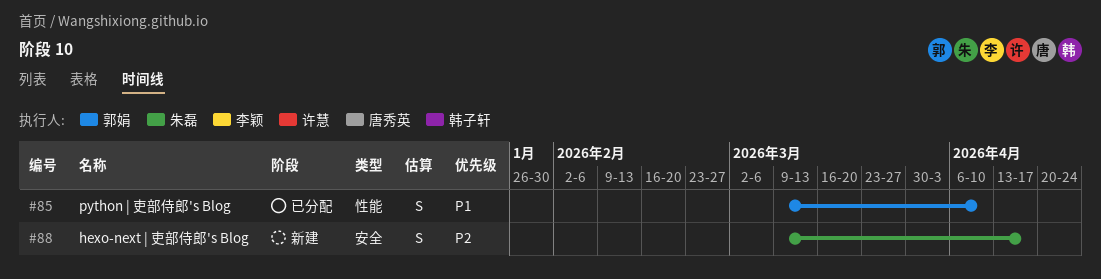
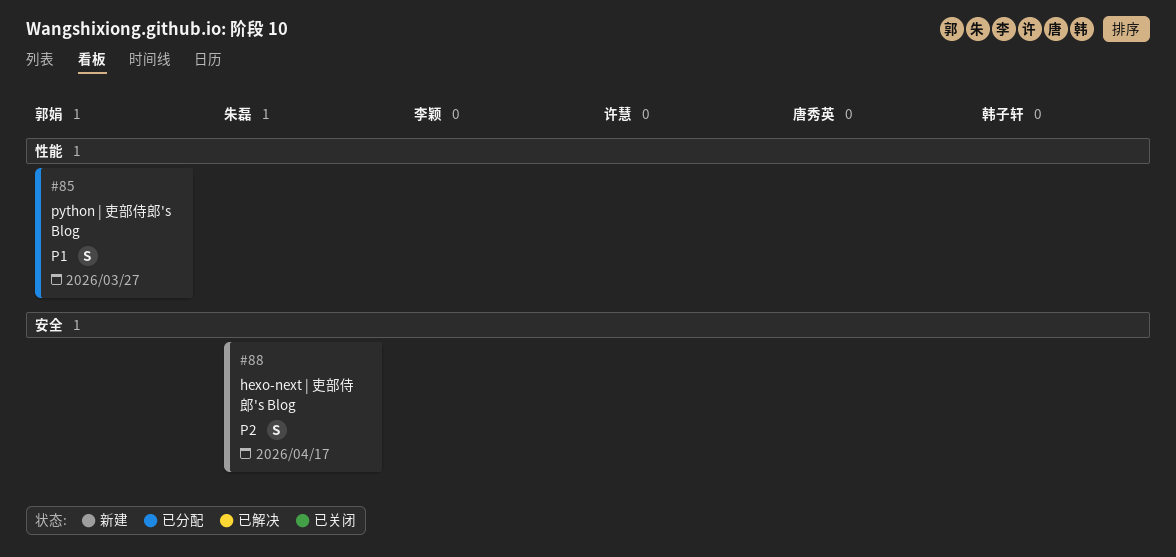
#85, due: Apr 10 -> Mar 27

